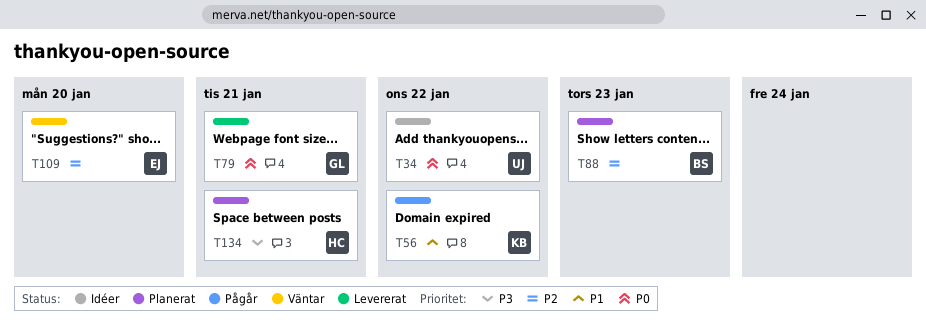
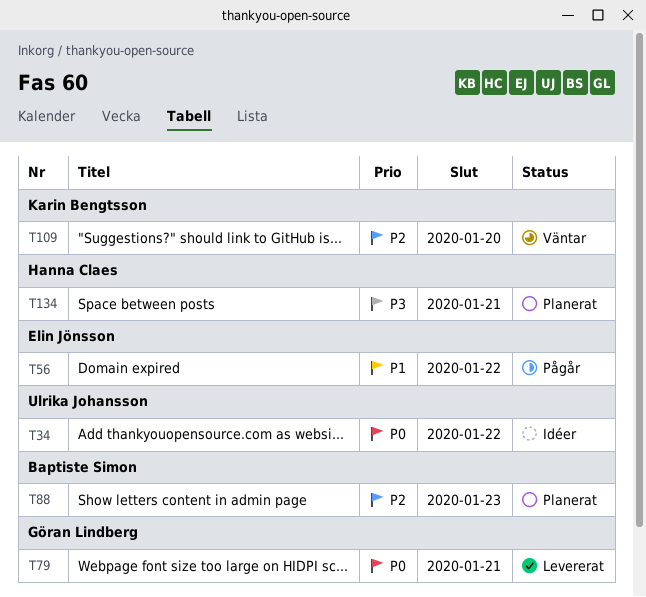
T56, owner: Karin Bengtsson -> Elin Jönsson
T109, owner: Elin Jönsson -> Karin Bengtsson

